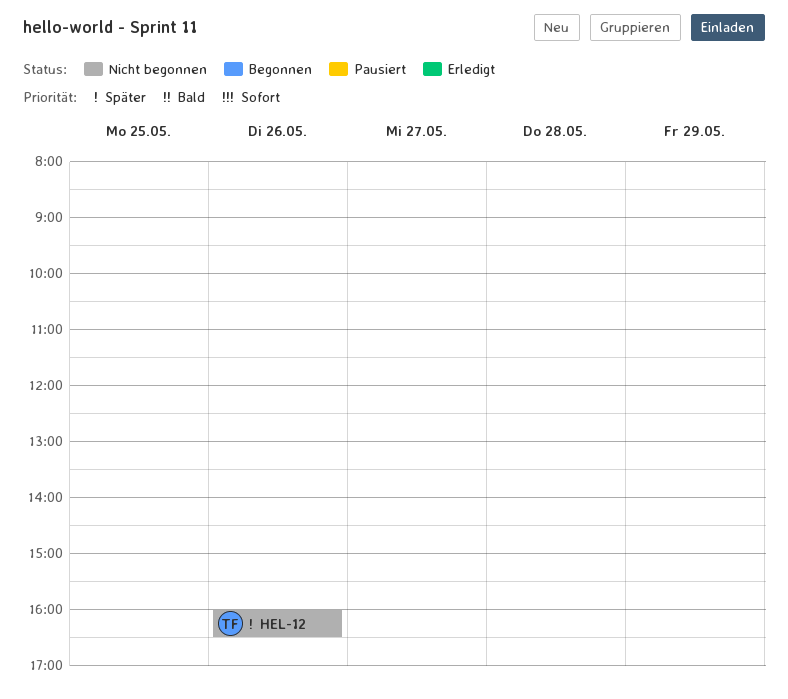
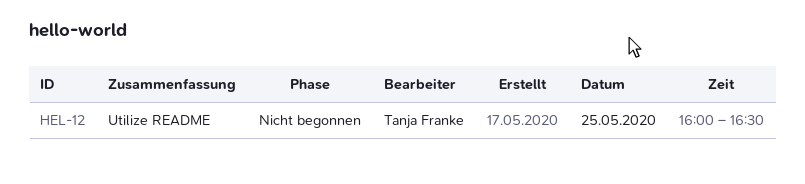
HEL-12, day: May 26 -> May 25

